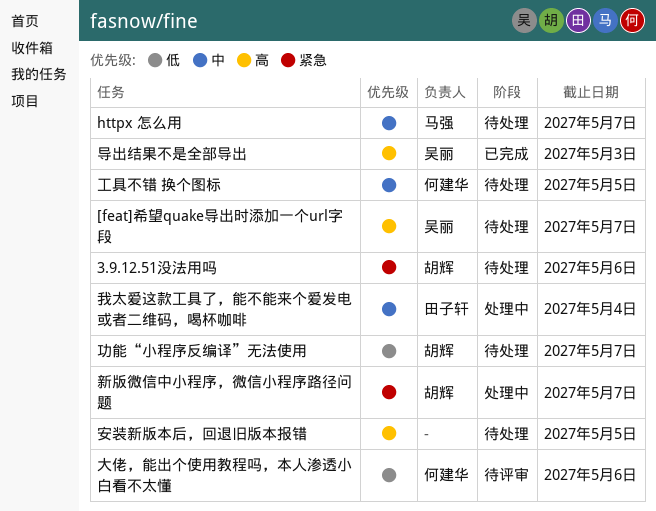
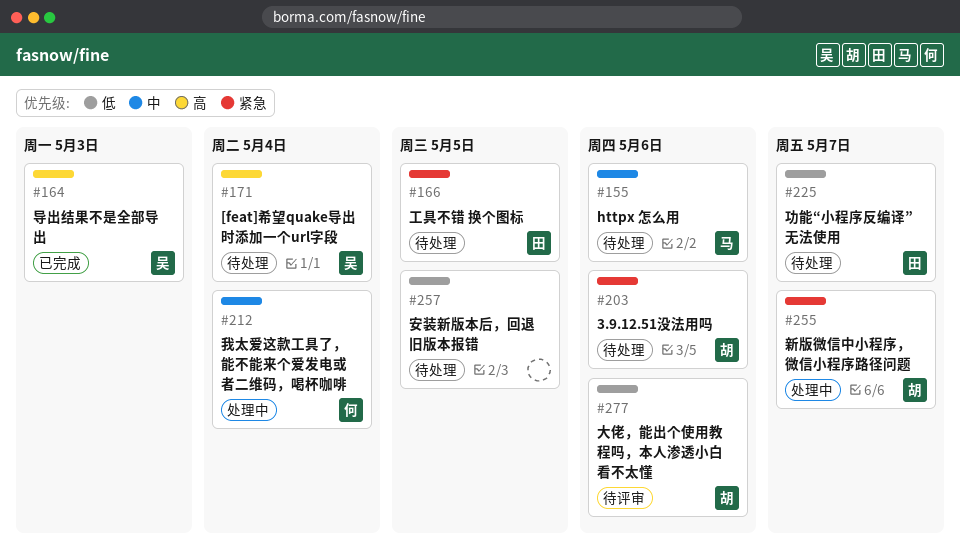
[feat]希望quake导出时添加一个url字段, due: May 7 -> May 4
httpx 怎么用, due: May 7 -> May 6
功能“小程序反编译”无法使用, owner: 胡辉 -> 田子轩
大佬，能出个使用教程吗，本人渗透小白看不太懂, owner: 何建华 -> 胡辉
安装新版本后，回退旧版本报错, priority: 高 -> 低
工具不错 换个图标, owner: 何建华 -> 田子轩
工具不错 换个图标, priority: 中 -> 紧急
我太爱这款工具了，能不能来个爱发电或者二维码，喝杯咖啡, owner: 田子轩 -> 何建华

